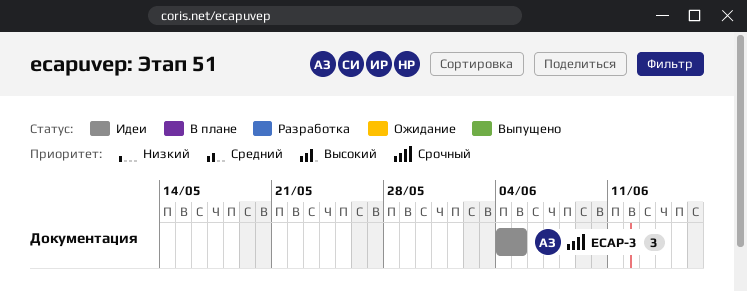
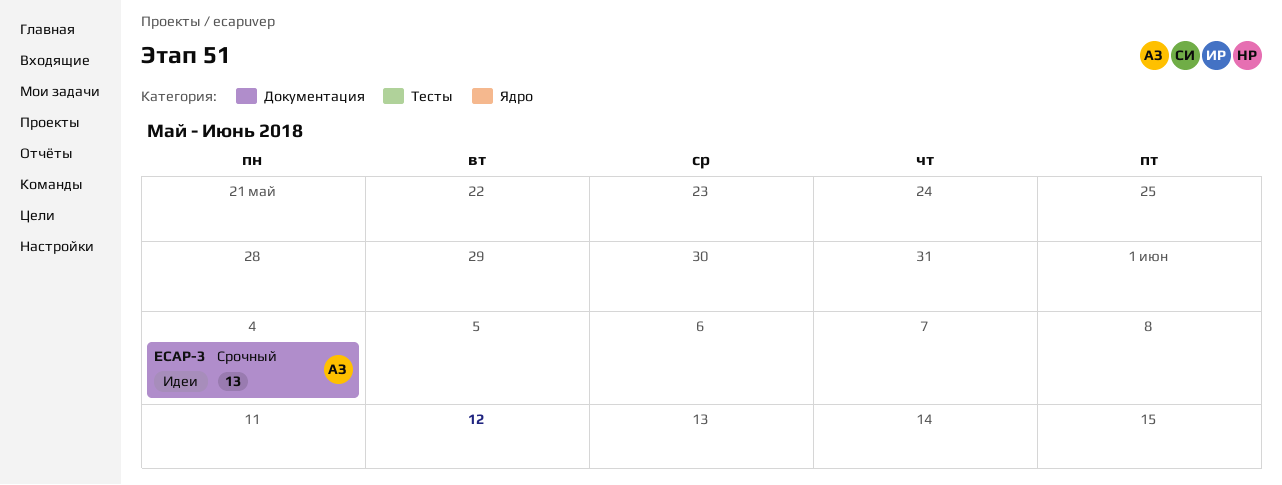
ECAP-3, estimate: 3 -> 13
ECAP-3, due: Jun 5 -> Jun 4

